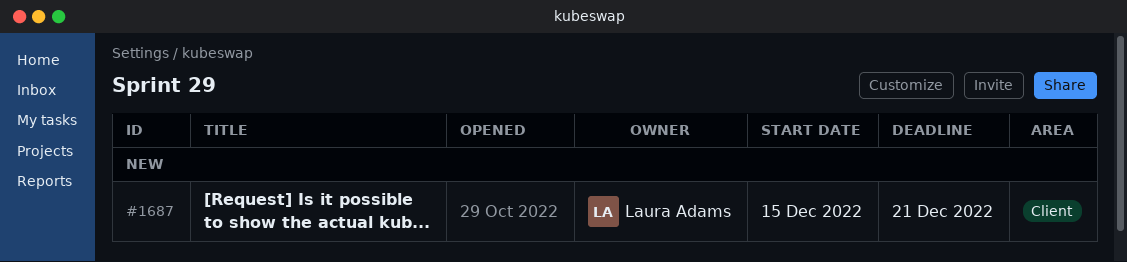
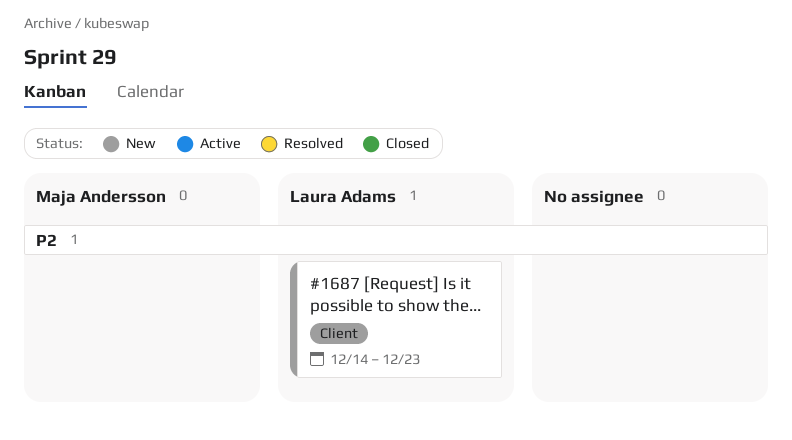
#1687, start: Dec 15 -> Dec 14
#1687, due: Dec 21 -> Dec 23

